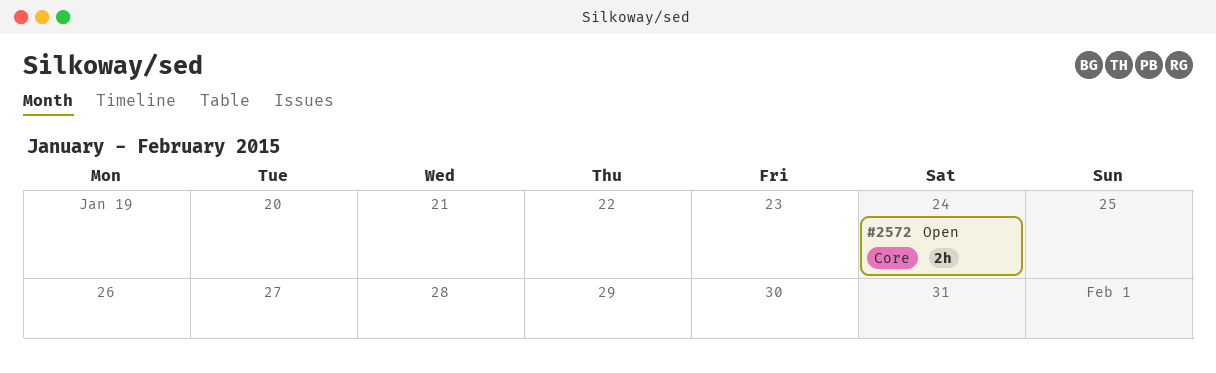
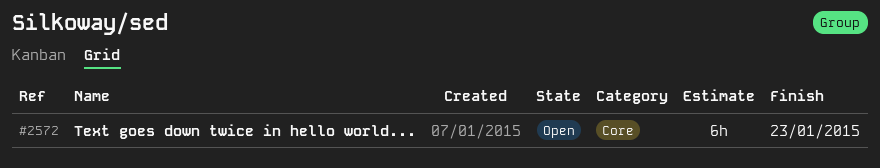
#2572, estimate: 2h -> 6h
#2572, due: Jan 24 -> Jan 23

